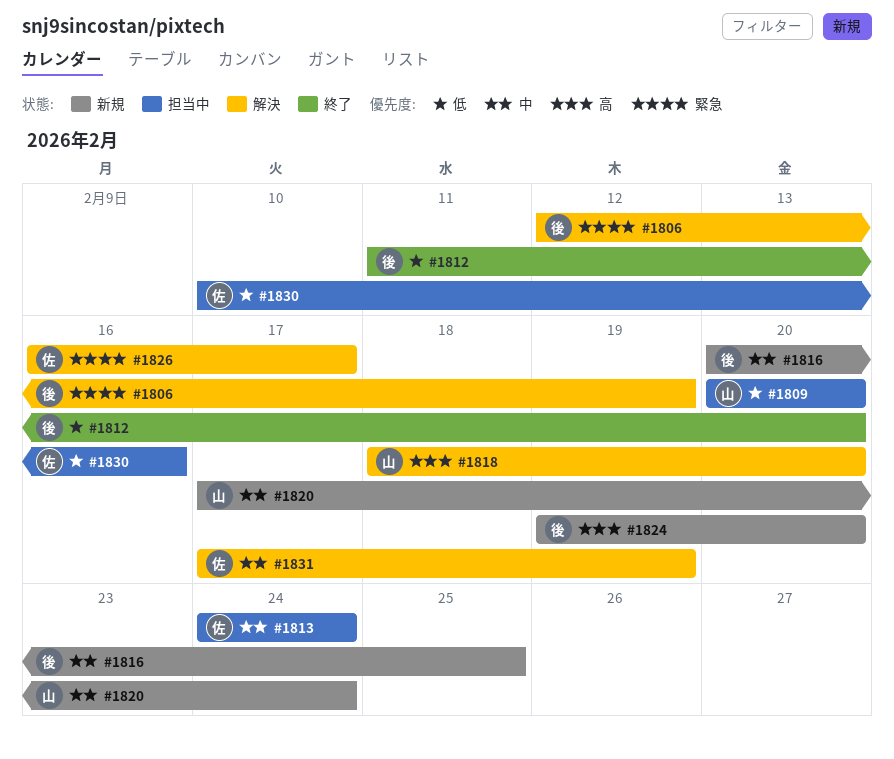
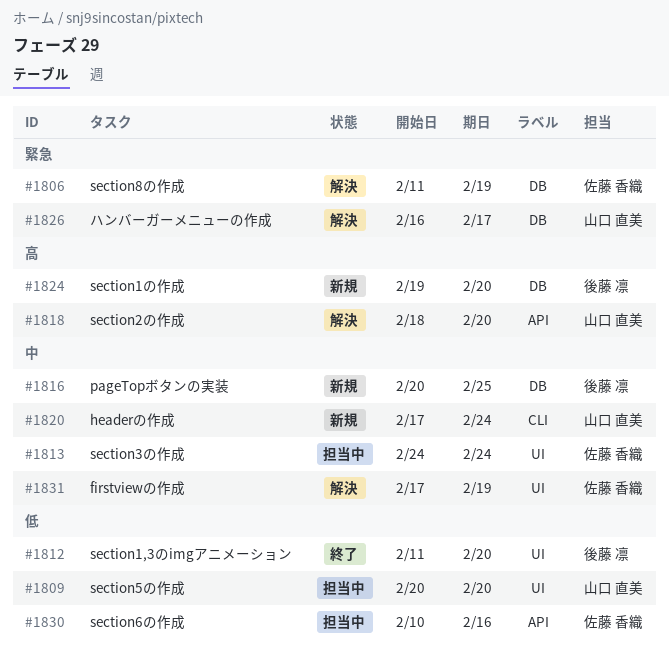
#1806, owner: 後藤 凛 -> 佐藤 香織
#1806, start: Feb 12 -> Feb 11
#1826, owner: 佐藤 香織 -> 山口 直美

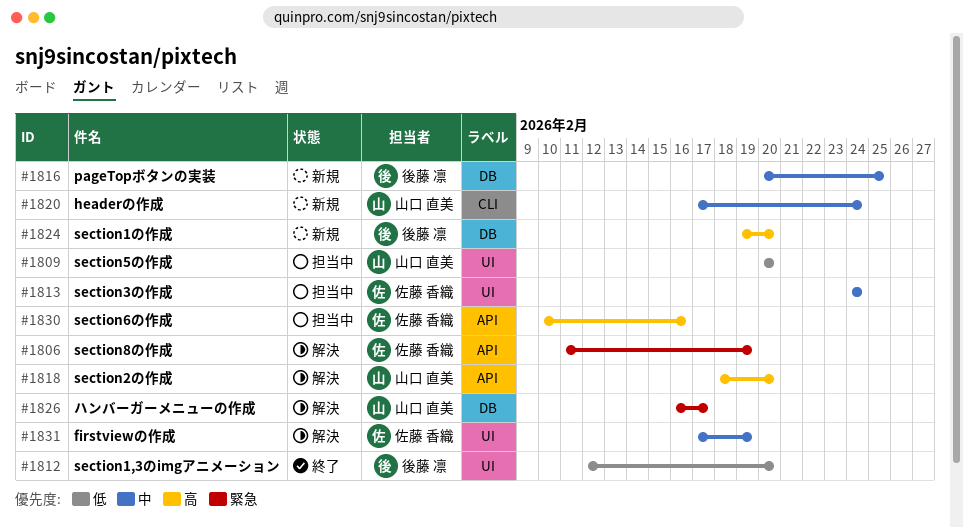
#1806, label: DB -> API
#1812, start: Feb 11 -> Feb 12
#1830, priority: 低 -> 高

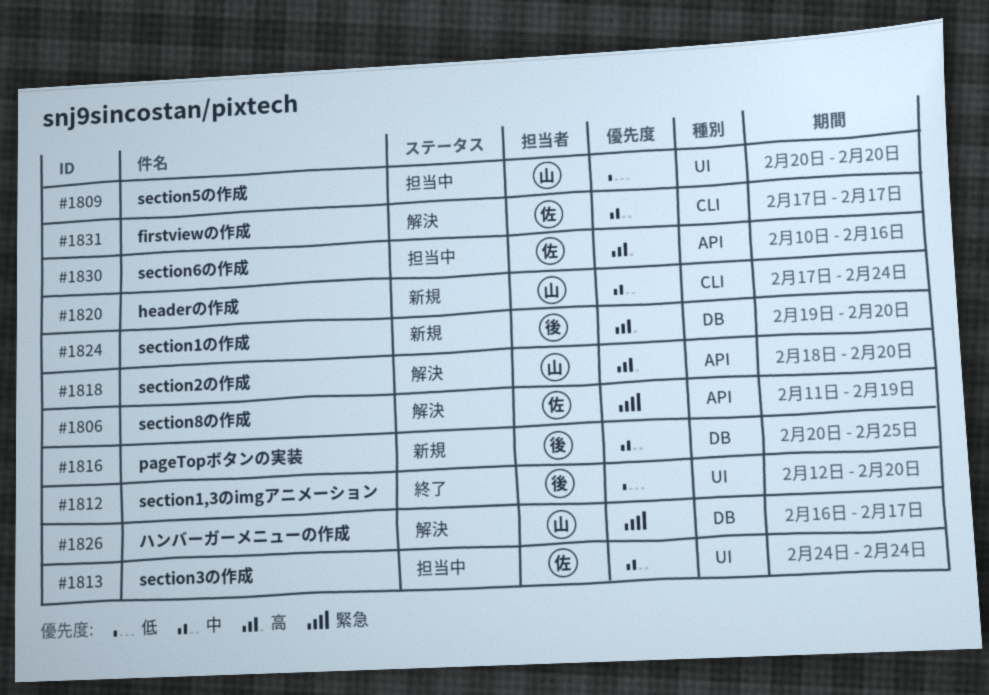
#1831, label: UI -> CLI
#1831, due: Feb 19 -> Feb 17

